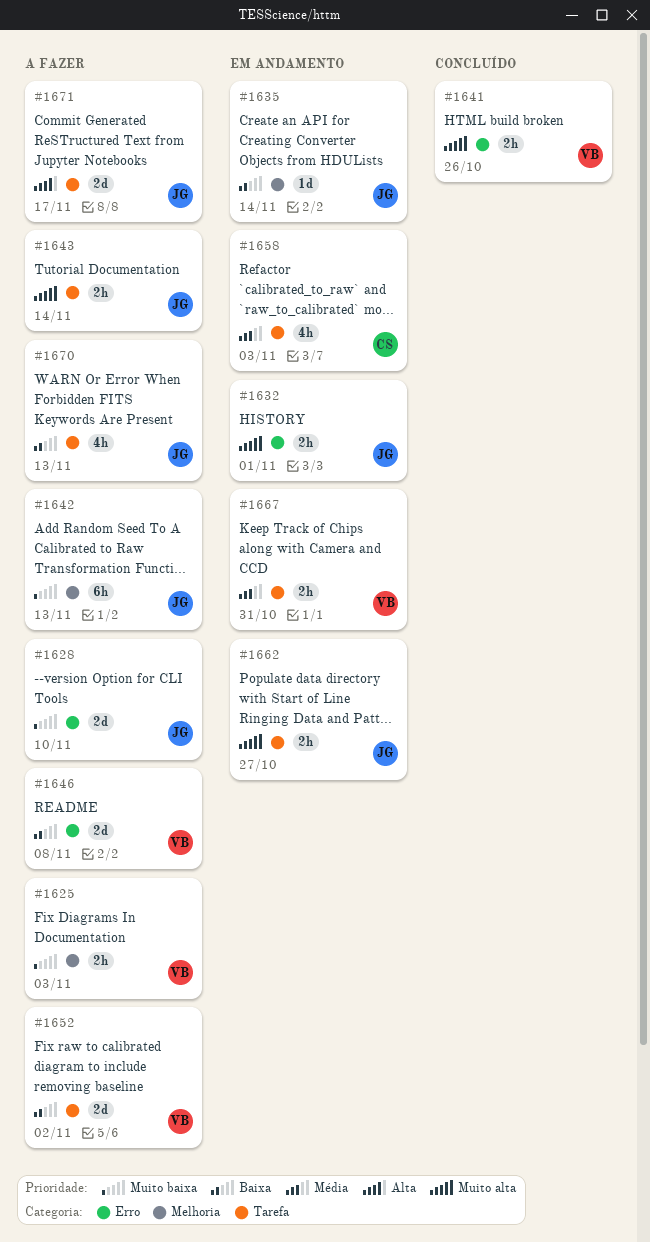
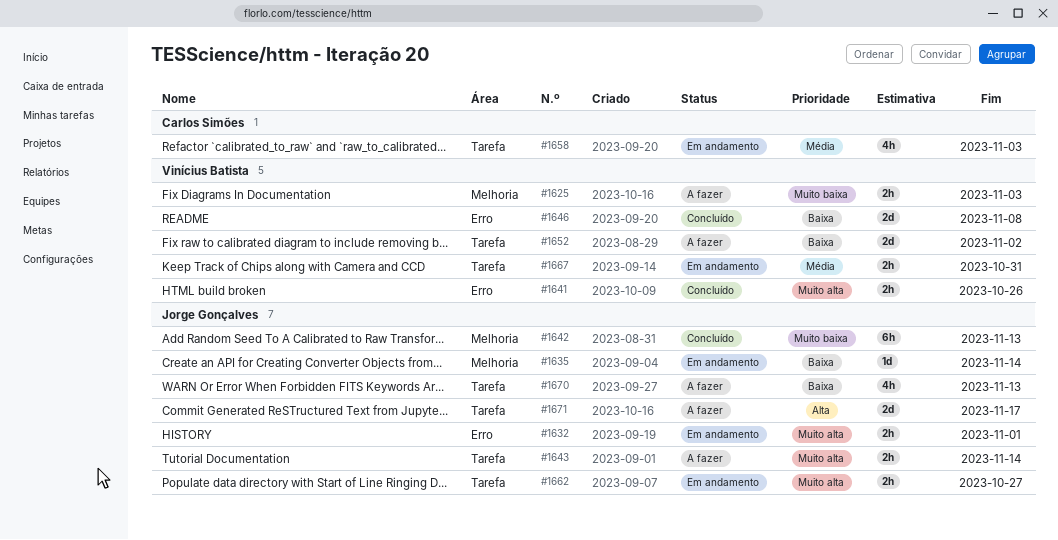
#1628: present -> none
#1642, status: A fazer -> Concluído
#1646, status: A fazer -> Concluído

